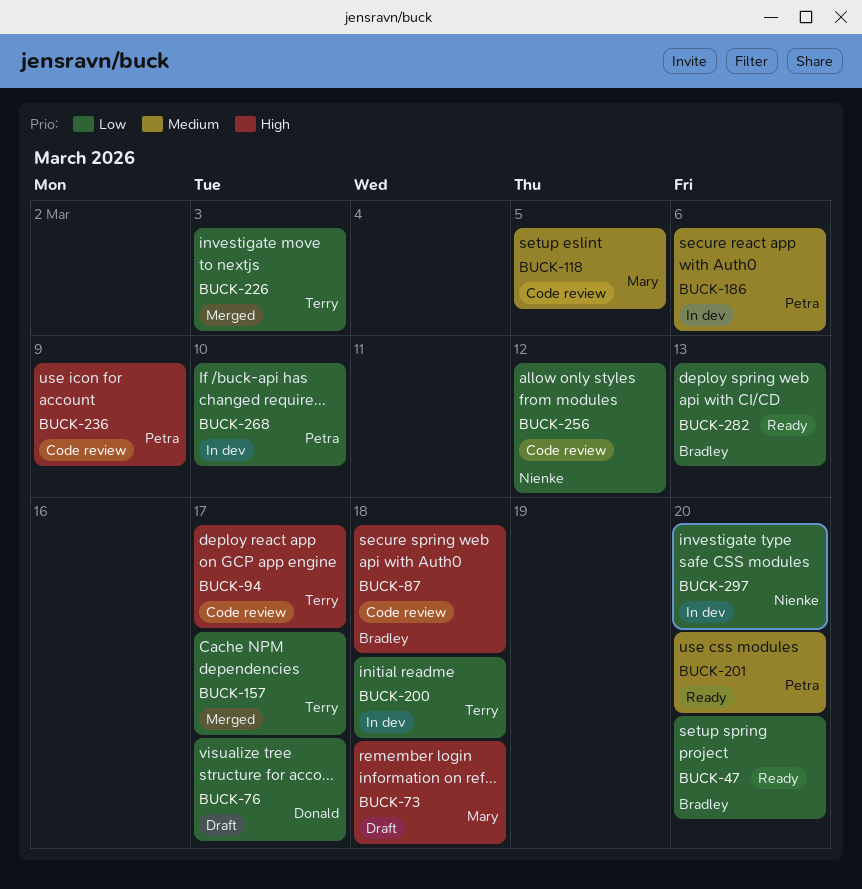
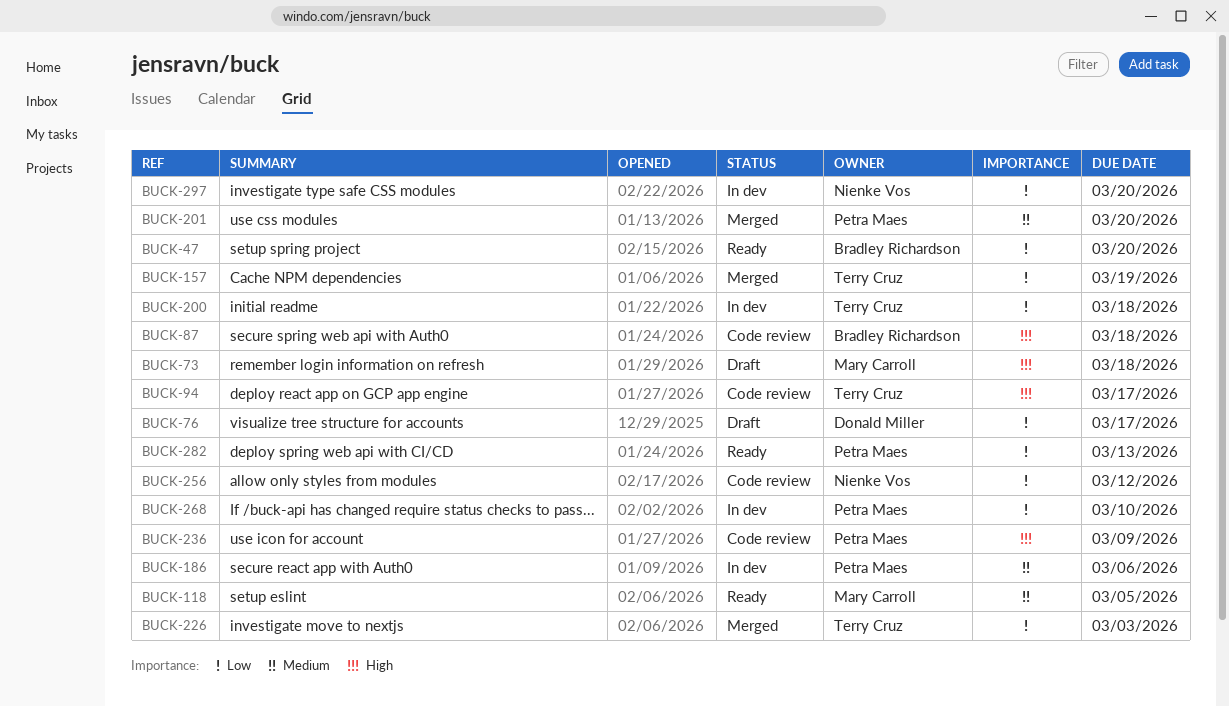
BUCK-118, status: Code review -> Ready
BUCK-157, due: Mar 17 -> Mar 19
BUCK-201, status: Ready -> Merged
BUCK-282, owner: Bradley Richardson -> Petra Maes

